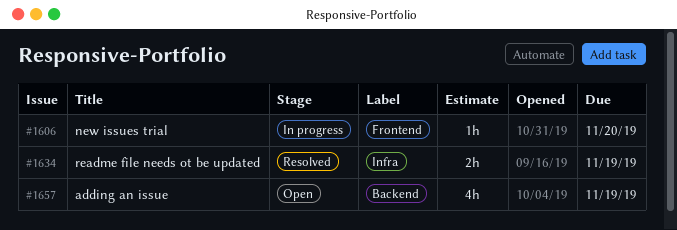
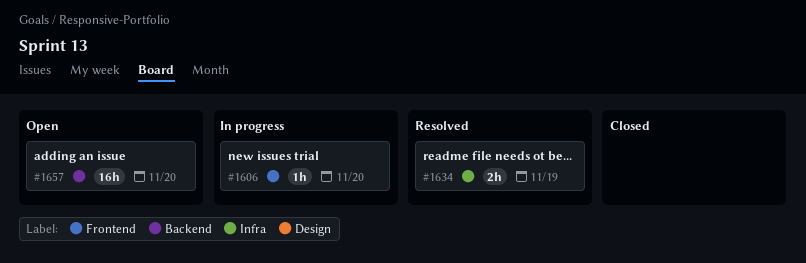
#1657, estimate: 4h -> 16h
#1657, due: Nov 19 -> Nov 20

